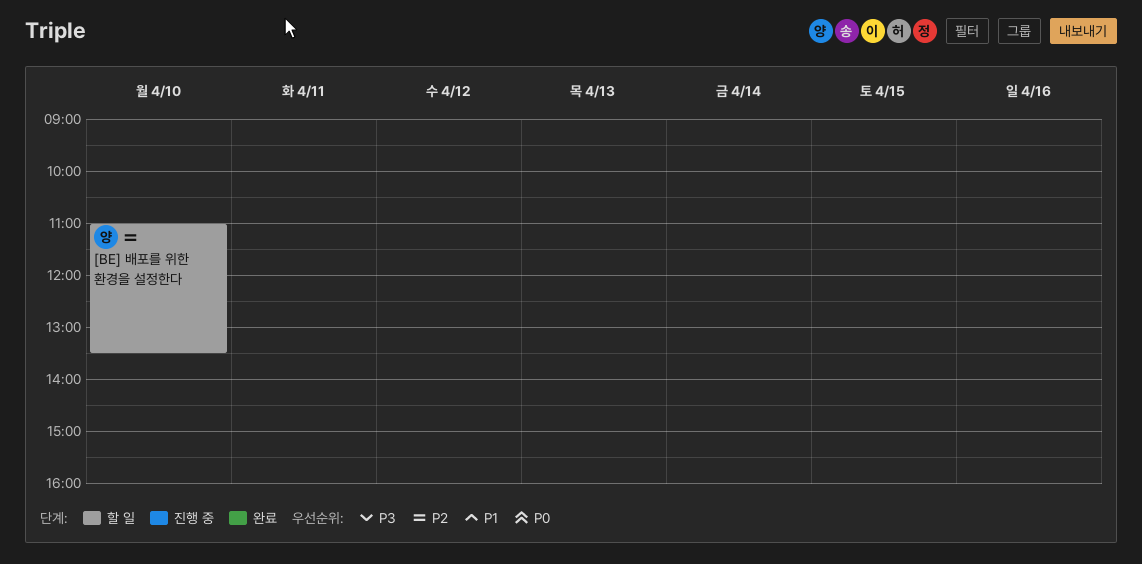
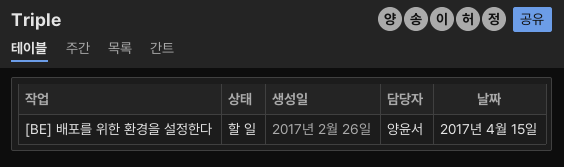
[BE] 배포를 위한 환경을 설정한다, day: Apr 10 -> Apr 15

